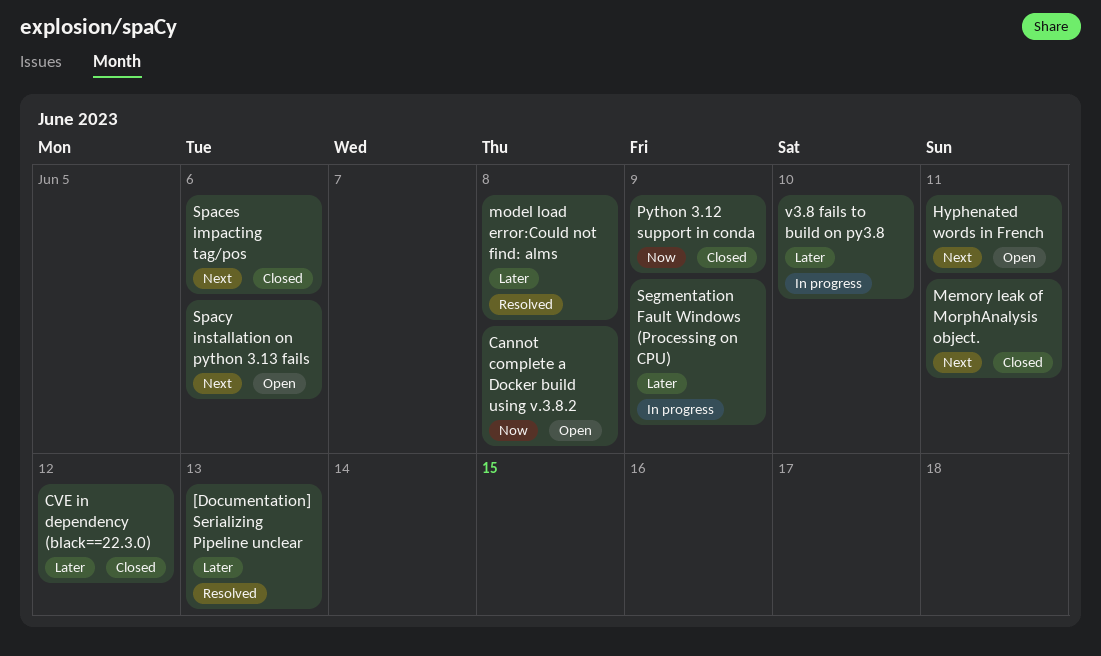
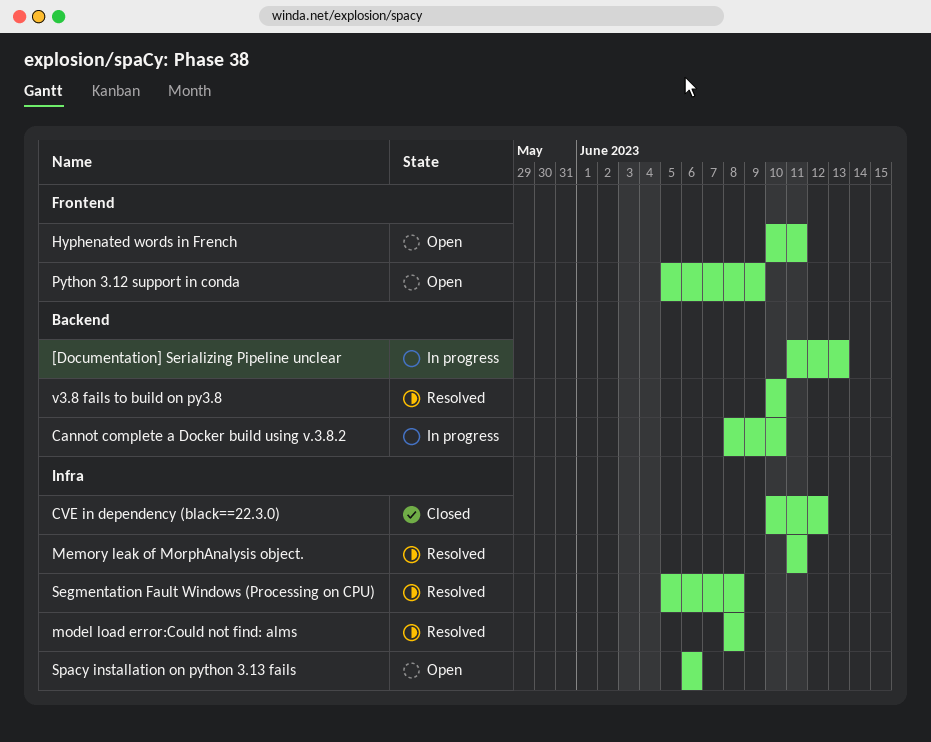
[Documentation] Serializing Pipeline unclear, status: Resolved -> In progress
Cannot complete a Docker build using v.3.8.2, status: Open -> In progress
Cannot complete a Docker build using v.3.8.2, due: Jun 8 -> Jun 10
Memory leak of MorphAnalysis object., status: Closed -> Resolved
Python 3.12 support in conda, status: Closed -> Open
Segmentation Fault Windows (Processing on CPU), status: In progress -> Resolved
Segmentation Fault Windows (Processing on CPU), due: Jun 9 -> Jun 8
Spaces impacting tag/pos: present -> none
v3.8 fails to build on py3.8, status: In progress -> Resolved

